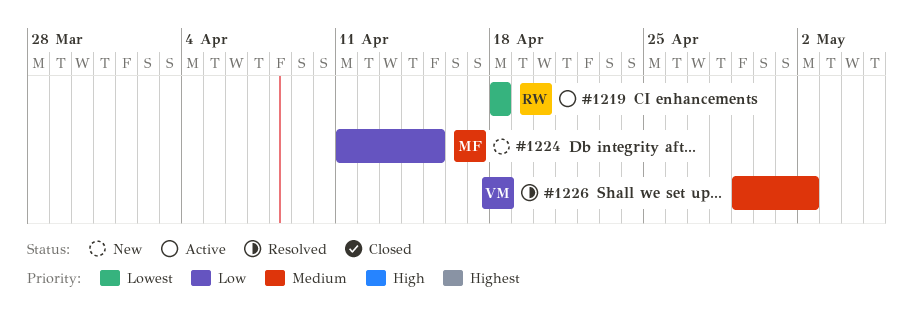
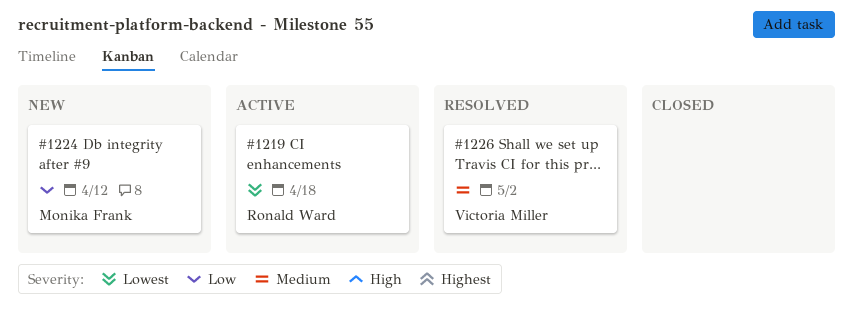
#1224, due: Apr 15 -> Apr 12

